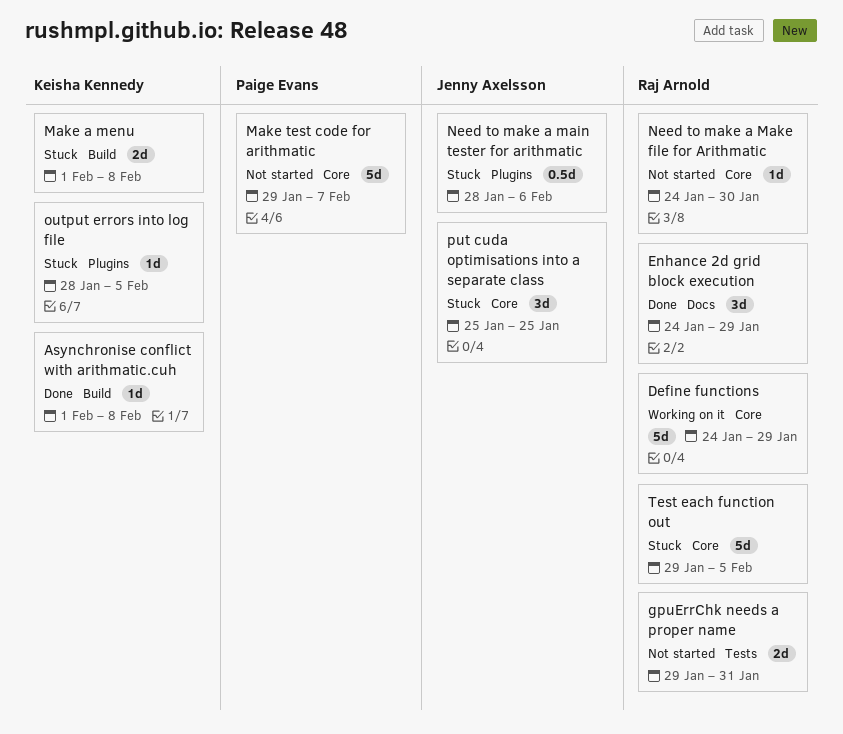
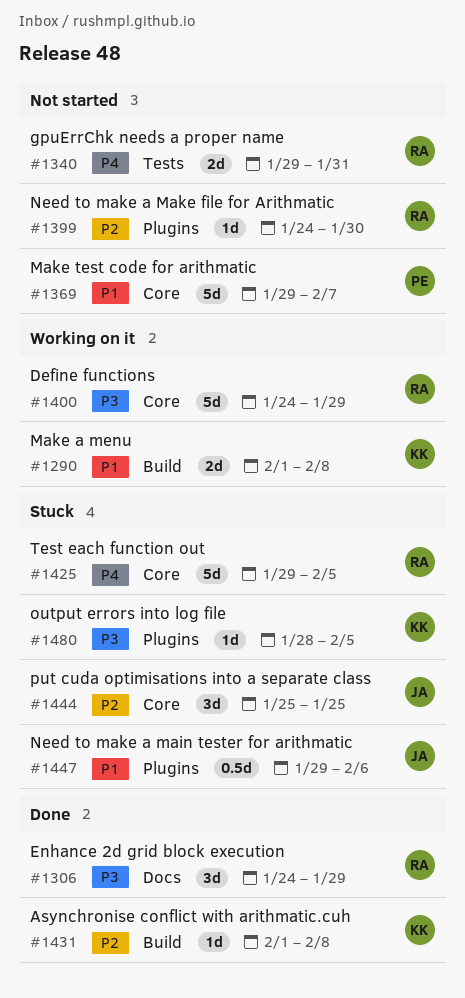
Make a menu, status: Stuck -> Working on it
Need to make a main tester for arithmatic, start: Jan 28 -> Jan 29
Need to make a Make file for Arithmatic, label: Core -> Plugins

